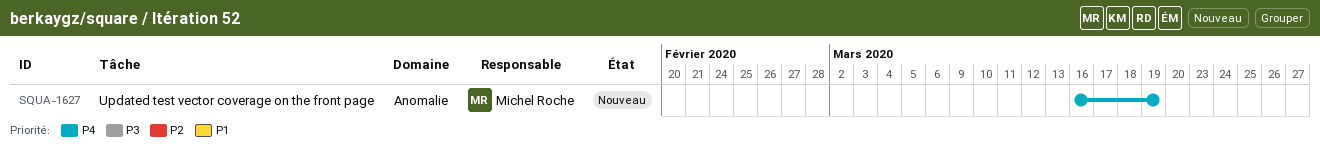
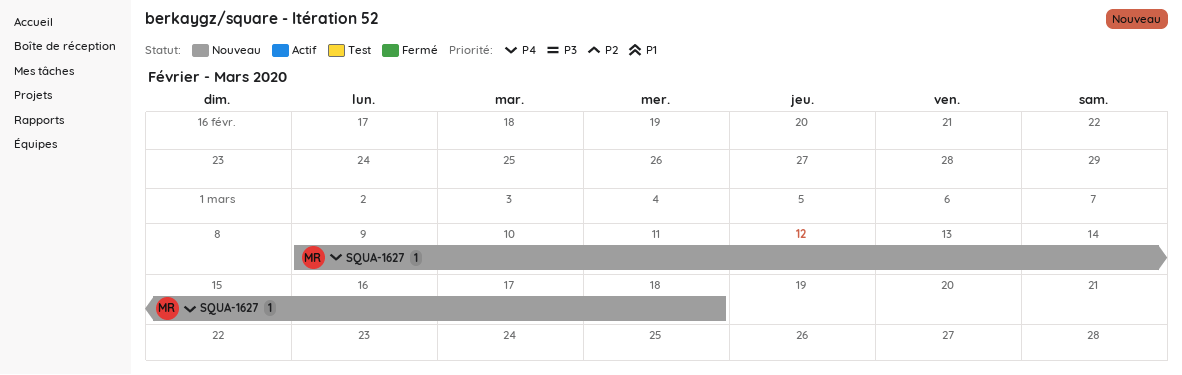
SQUA-1627, start: Mar 16 -> Mar 9
SQUA-1627, due: Mar 19 -> Mar 18

